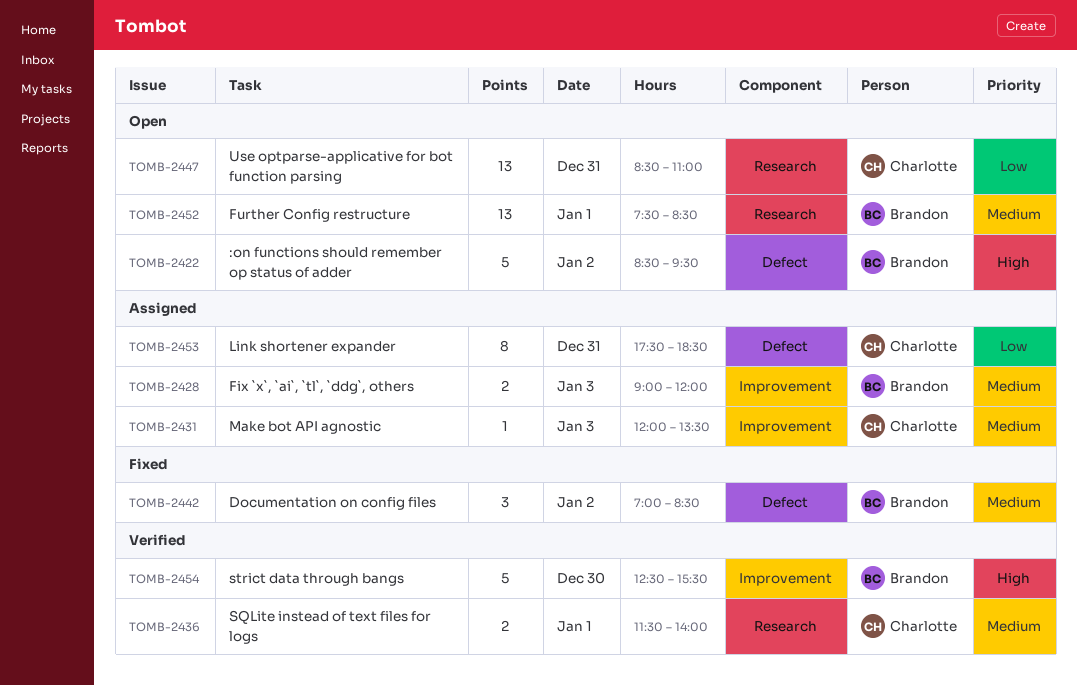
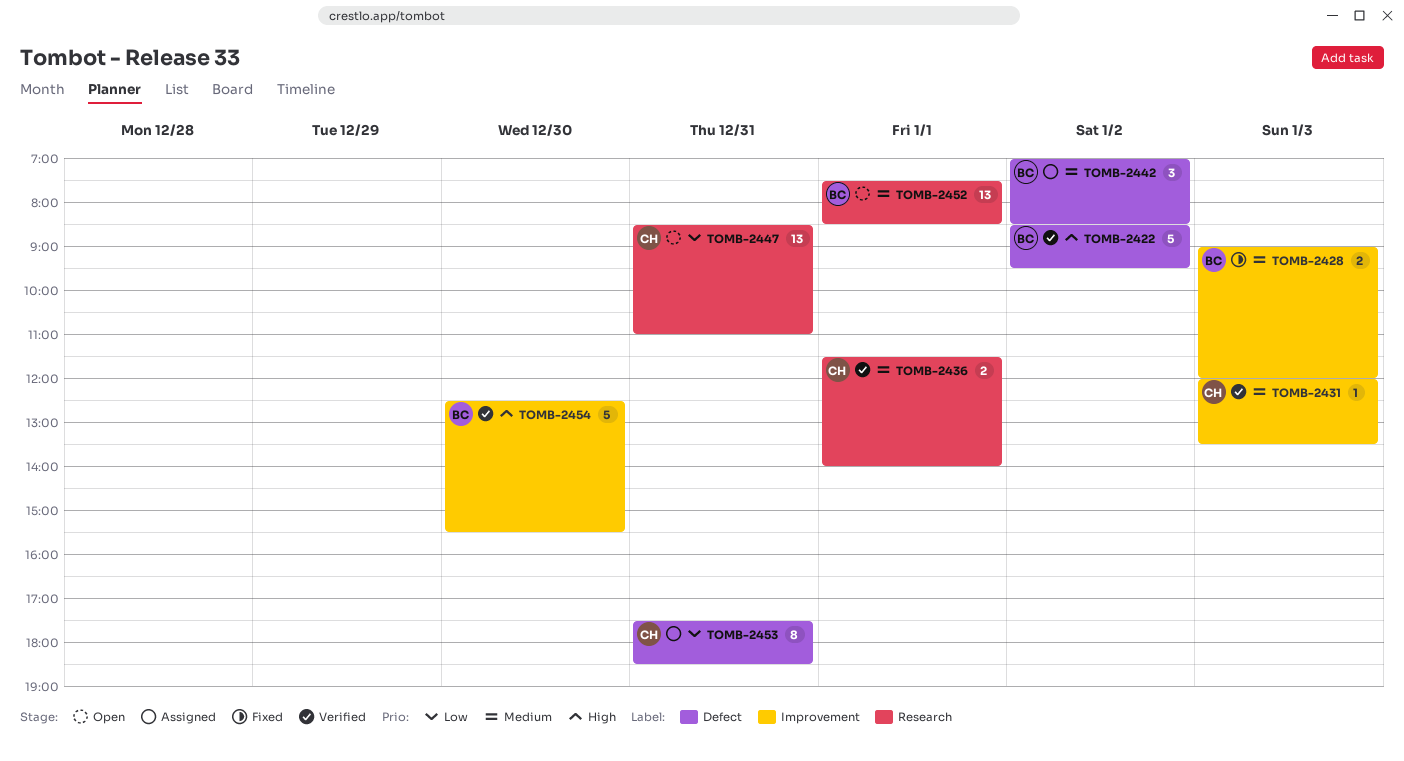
TOMB-2422, status: Open -> Verified
TOMB-2428, status: Assigned -> Fixed
TOMB-2431, status: Assigned -> Verified
TOMB-2442, status: Fixed -> Assigned

